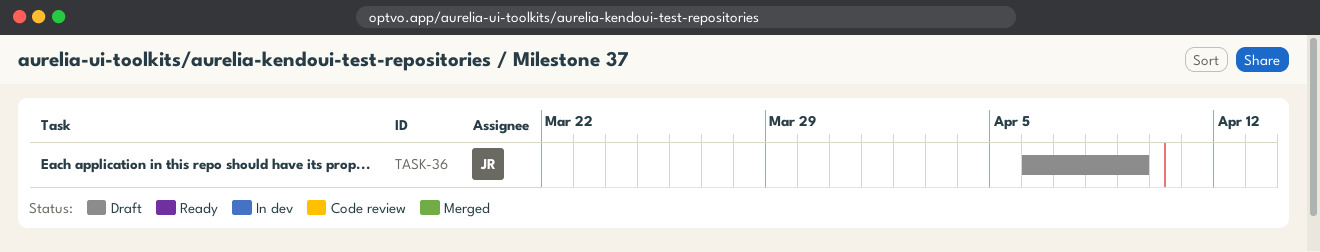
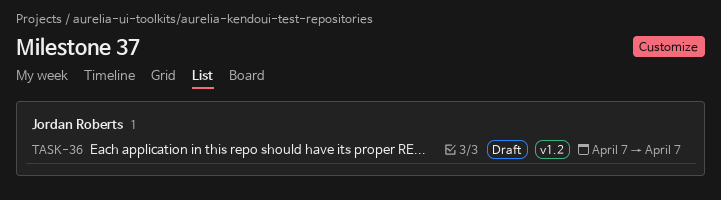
TASK-36, start: Apr 6 -> Apr 7
TASK-36, due: Apr 9 -> Apr 7

